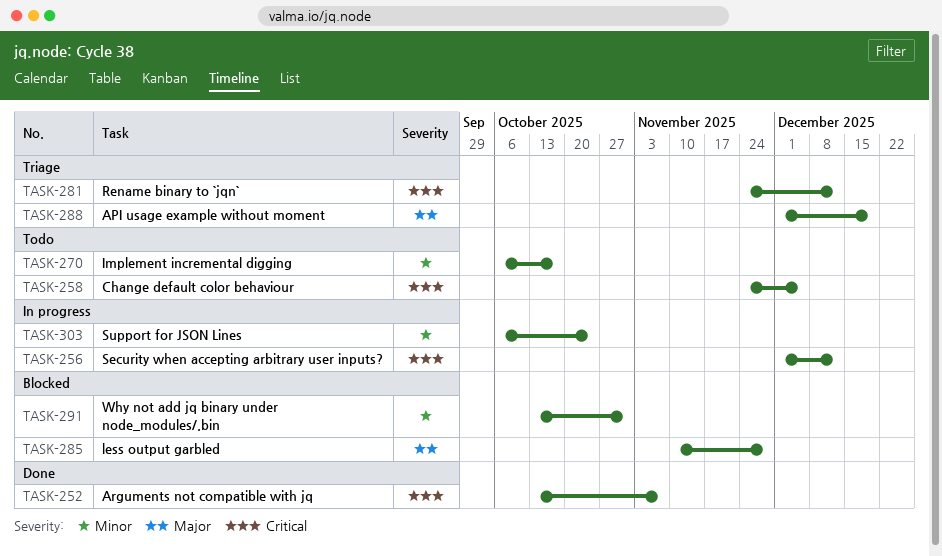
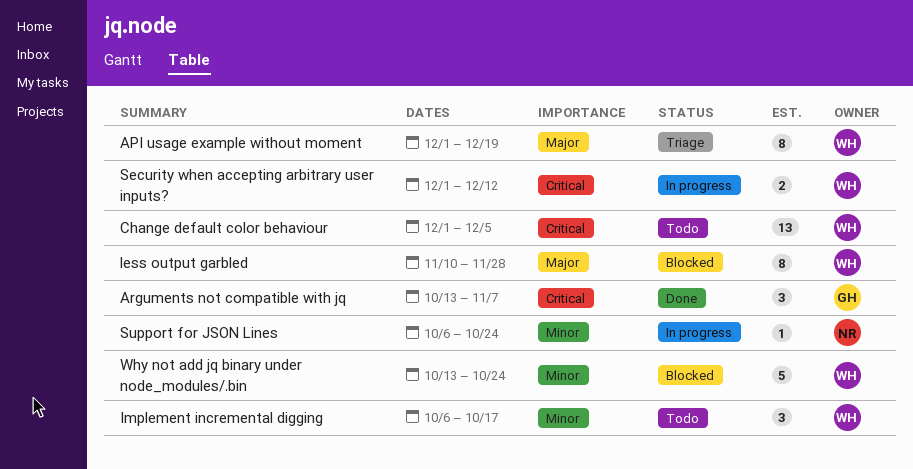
Change default color behaviour, start: Nov 24 -> Dec 1
Rename binary to `jqn`: present -> none
Why not add jq binary under node_modules/.bin, due: Oct 31 -> Oct 24

